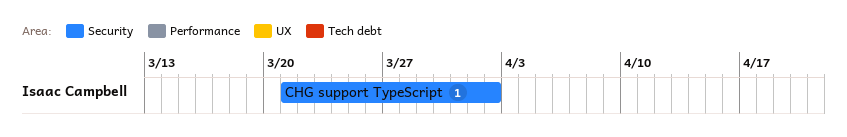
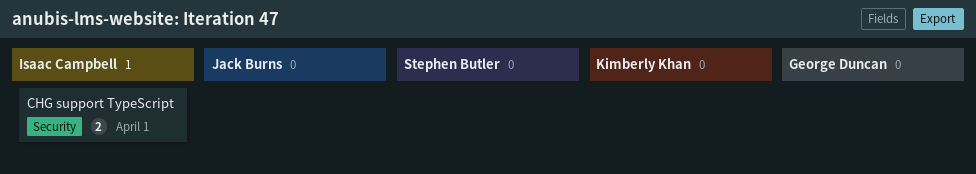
CHG support TypeScript, estimate: 1 -> 2
CHG support TypeScript, due: Apr 2 -> Apr 1

